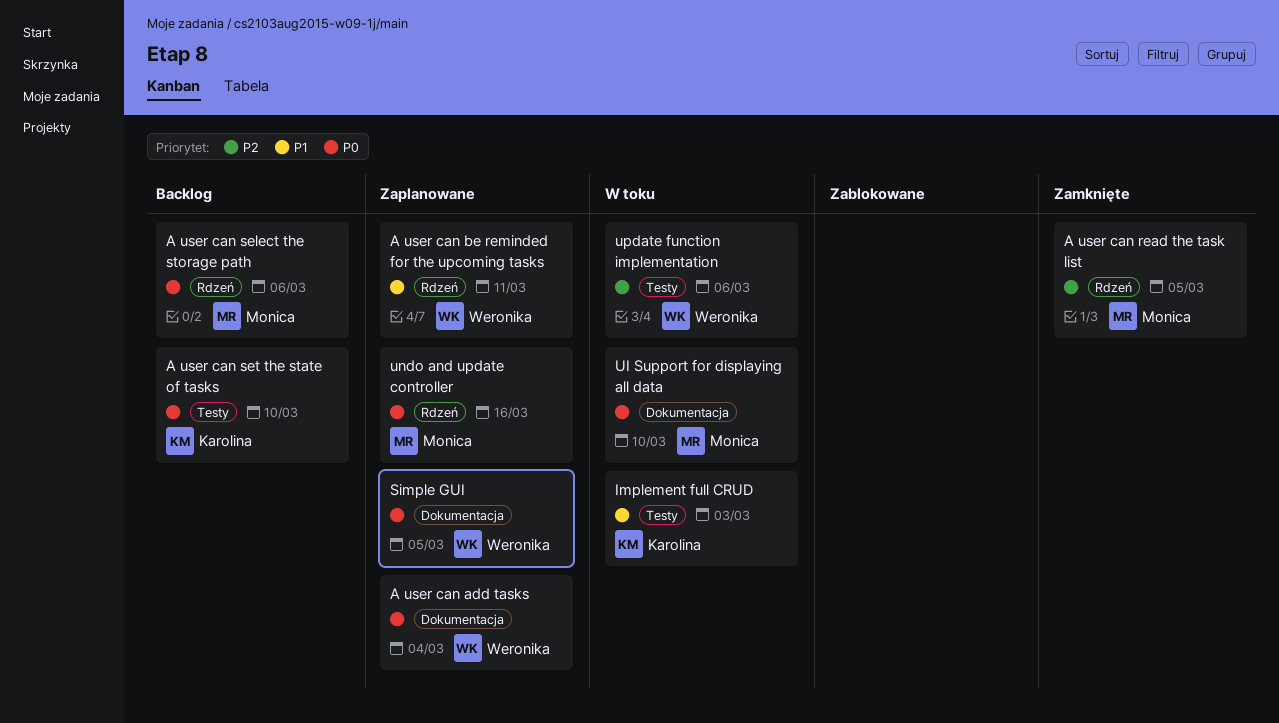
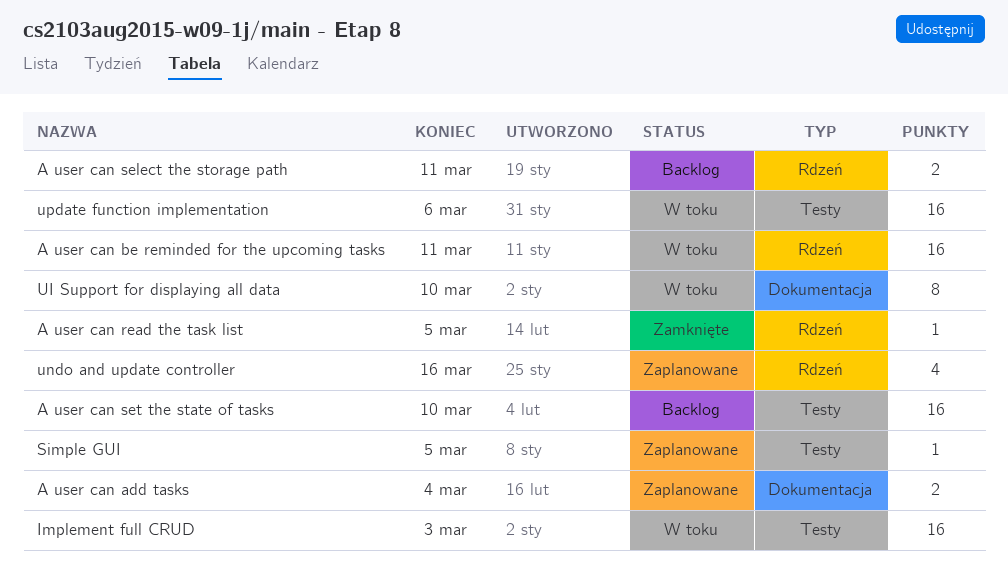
A user can be reminded for the upcoming tasks, status: Zaplanowane -> W toku
A user can select the storage path, due: Mar 6 -> Mar 11
Simple GUI, label: Dokumentacja -> Testy

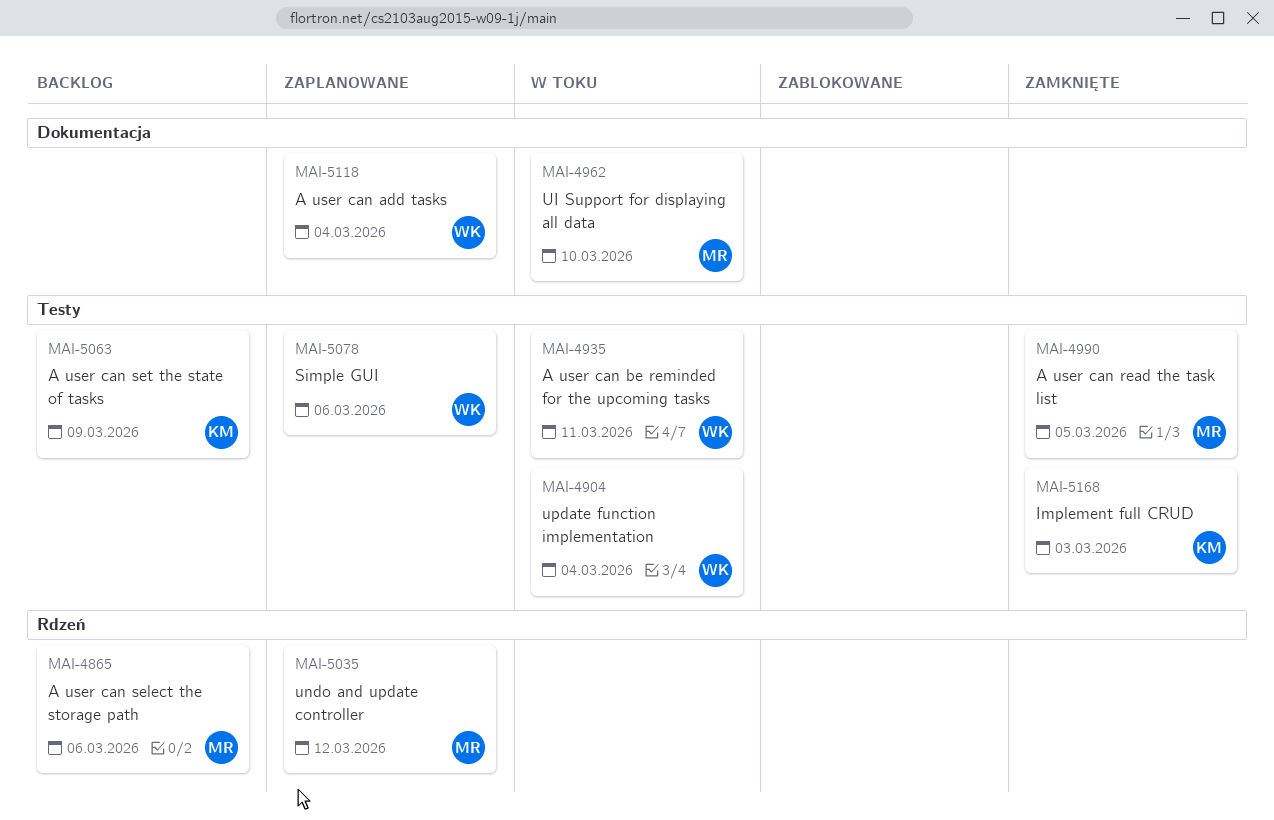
A user can be reminded for the upcoming tasks, label: Rdzeń -> Testy
A user can read the task list, label: Rdzeń -> Testy
A user can select the storage path, due: Mar 11 -> Mar 6
A user can set the state of tasks, due: Mar 10 -> Mar 9
Implement full CRUD, status: W toku -> Zamknięte
Simple GUI, due: Mar 5 -> Mar 6
undo and update controller, due: Mar 16 -> Mar 12
update function implementation, due: Mar 6 -> Mar 4

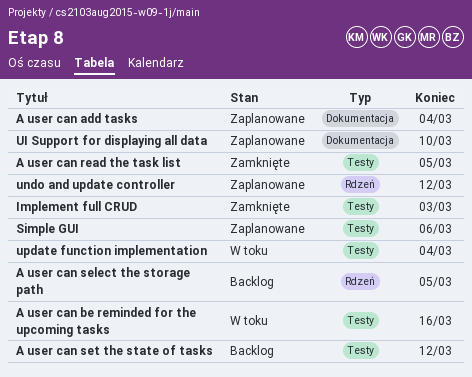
A user can be reminded for the upcoming tasks, due: Mar 11 -> Mar 16
A user can select the storage path, due: Mar 6 -> Mar 5
A user can set the state of tasks, due: Mar 9 -> Mar 12
UI Support for displaying all data, status: W toku -> Zaplanowane

